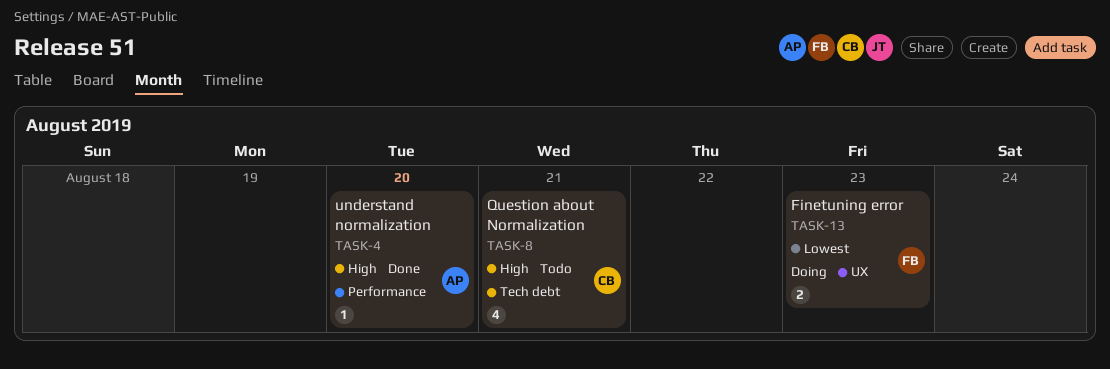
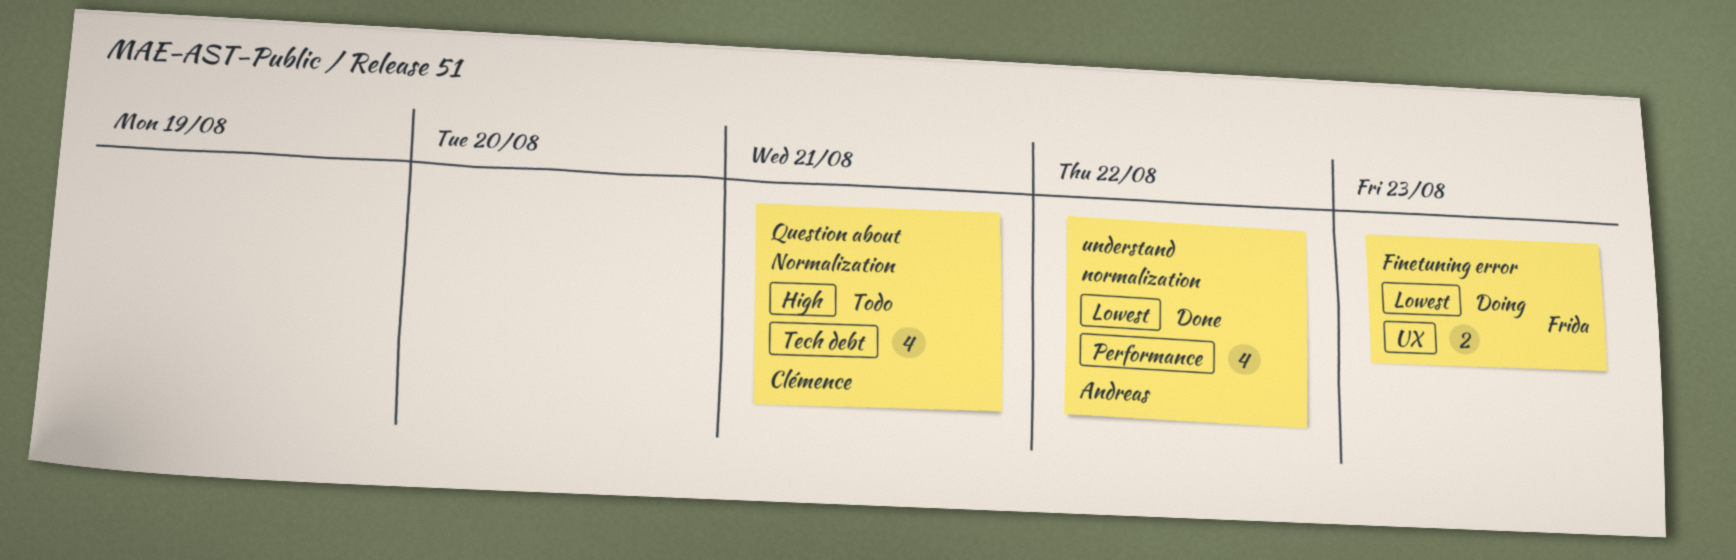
understand normalization, priority: High -> Lowest
understand normalization, estimate: 1 -> 4
understand normalization, due: Aug 20 -> Aug 22

